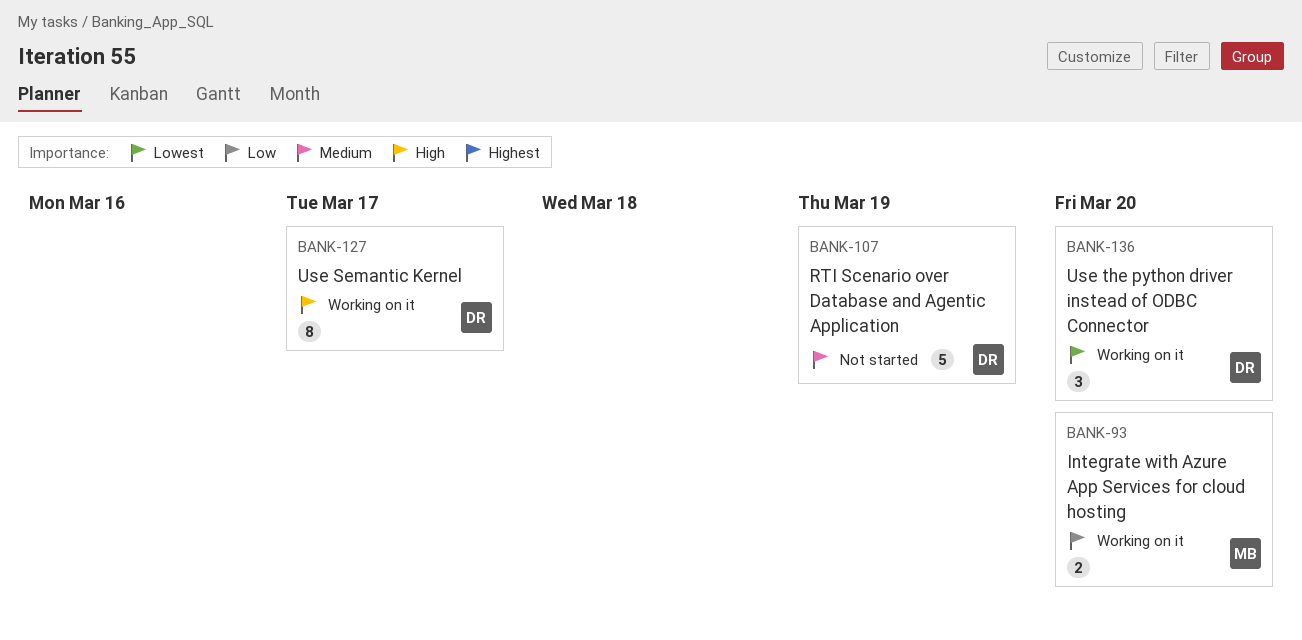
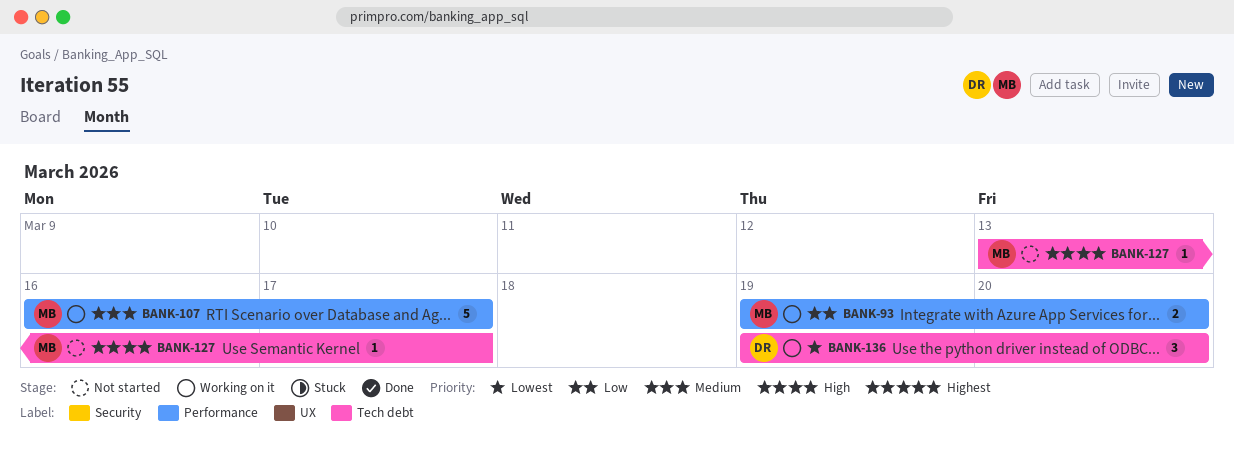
BANK-107, status: Not started -> Working on it
BANK-107, owner: DR -> MB
BANK-107, due: Mar 19 -> Mar 17
BANK-127, status: Working on it -> Not started
BANK-127, owner: DR -> MB
BANK-127, estimate: 8 -> 1

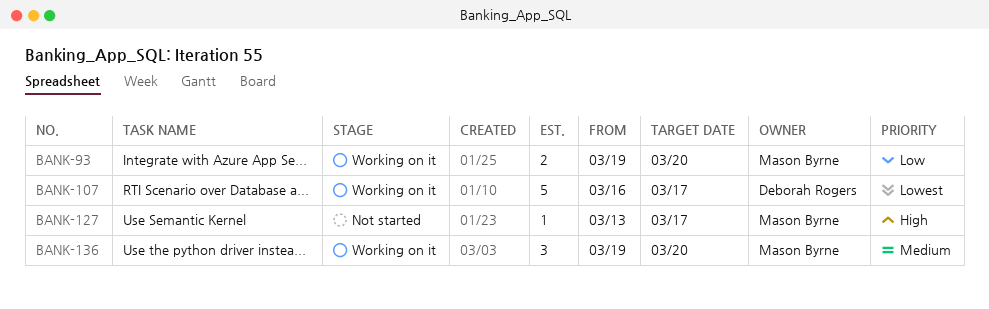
BANK-107, owner: Mason Byrne -> Deborah Rogers
BANK-107, priority: Medium -> Lowest
BANK-136, owner: Deborah Rogers -> Mason Byrne
BANK-136, priority: Lowest -> Medium

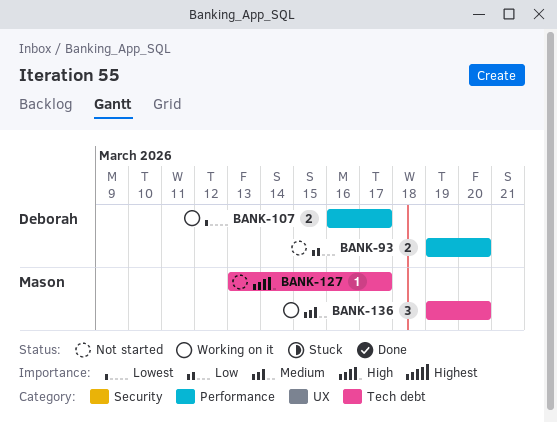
BANK-93, status: Working on it -> Not started
BANK-93, owner: Mason Byrne -> Deborah Rogers
BANK-107, estimate: 5 -> 2

